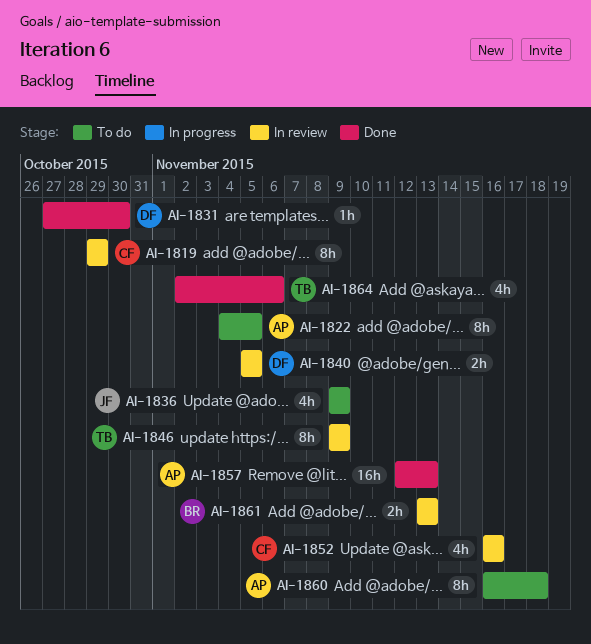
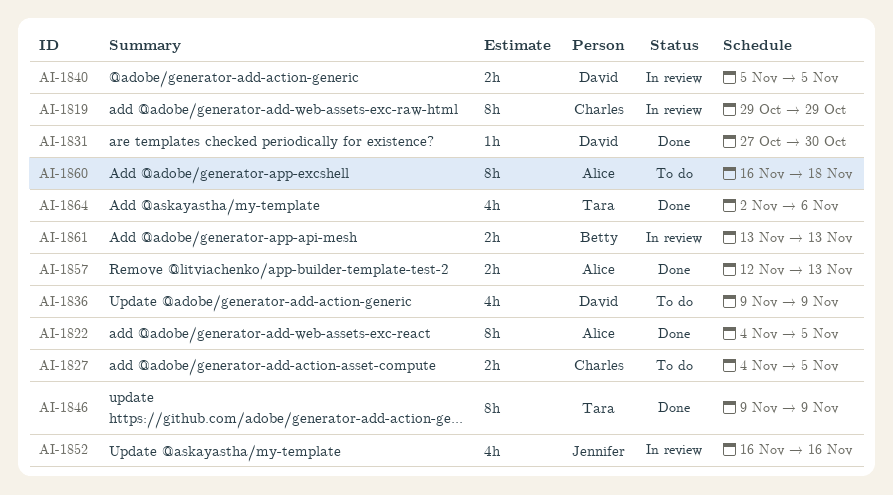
AI-1822, status: To do -> Done
AI-1827: none -> present
AI-1836, owner: Jennifer -> David
AI-1846, status: In review -> Done
AI-1852, owner: Charles -> Jennifer
AI-1857, estimate: 16h -> 2h

